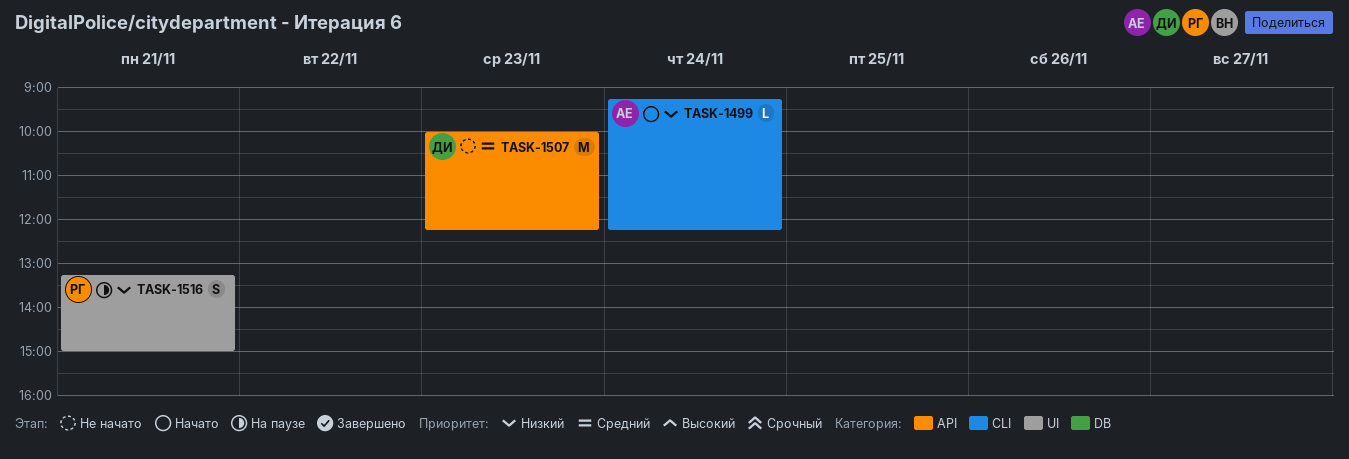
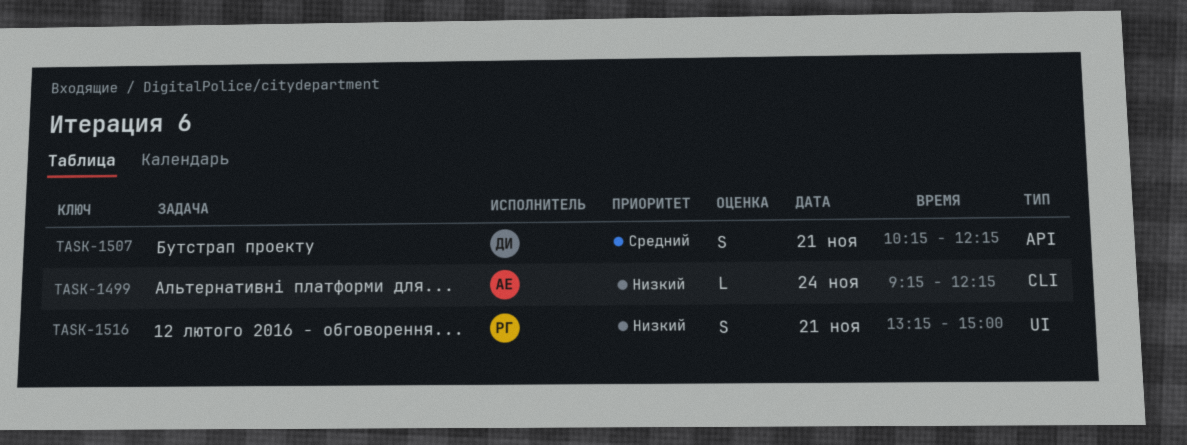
TASK-1507, estimate: M -> S
TASK-1507, day: Nov 23 -> Nov 21
TASK-1507, begins: 10:00 -> 10:15

